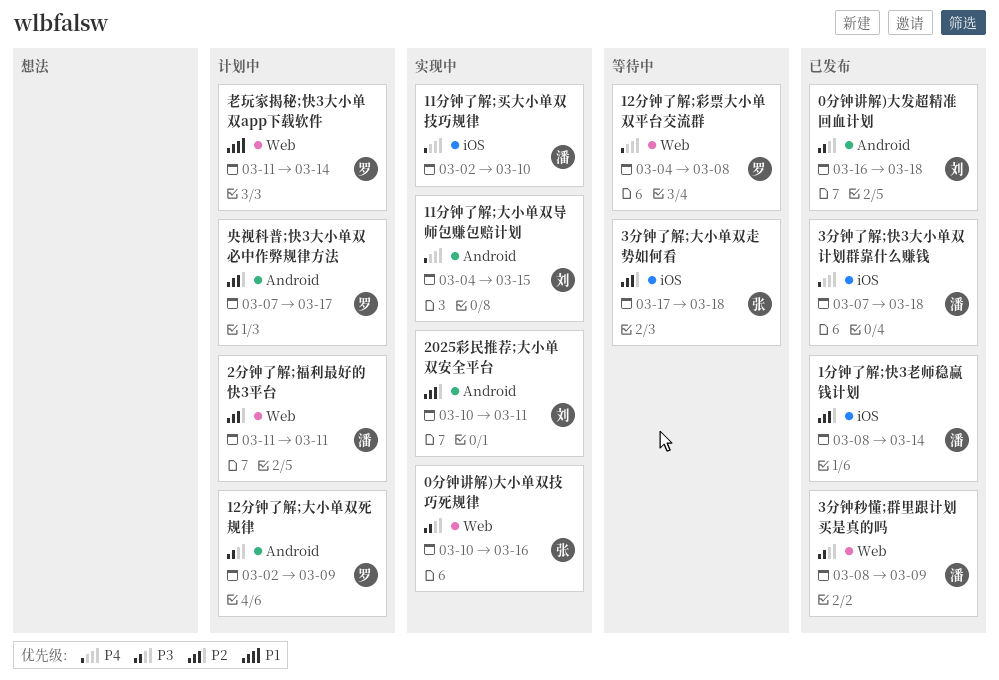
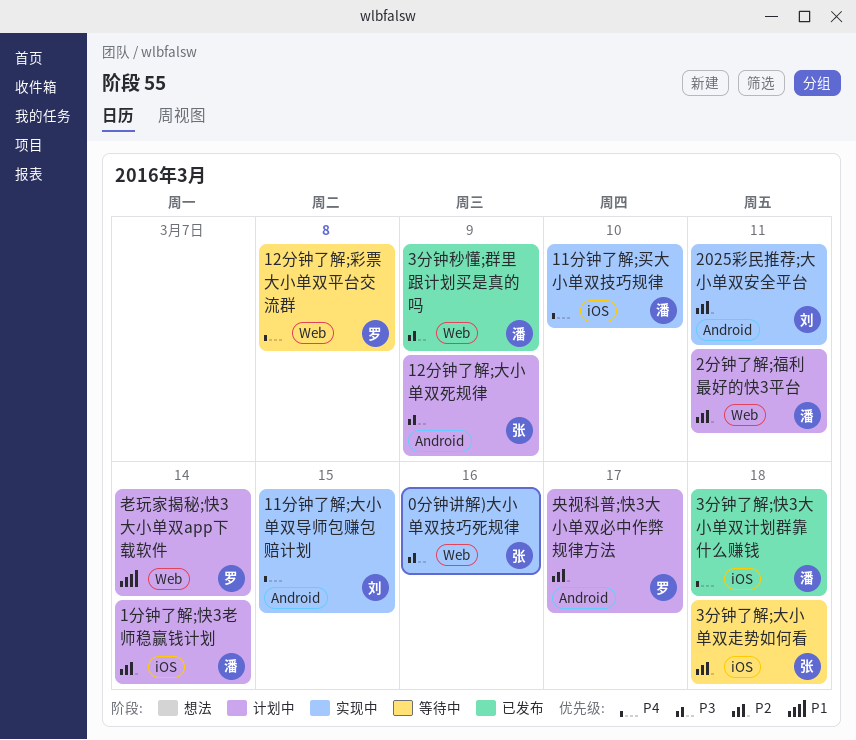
0分钟讲解)大发超精准回血计划: present -> none
12分钟了解;大小单双死规律, owner: 罗 -> 张
1分钟了解;快3老师稳赢钱计划, status: 已发布 -> 计划中

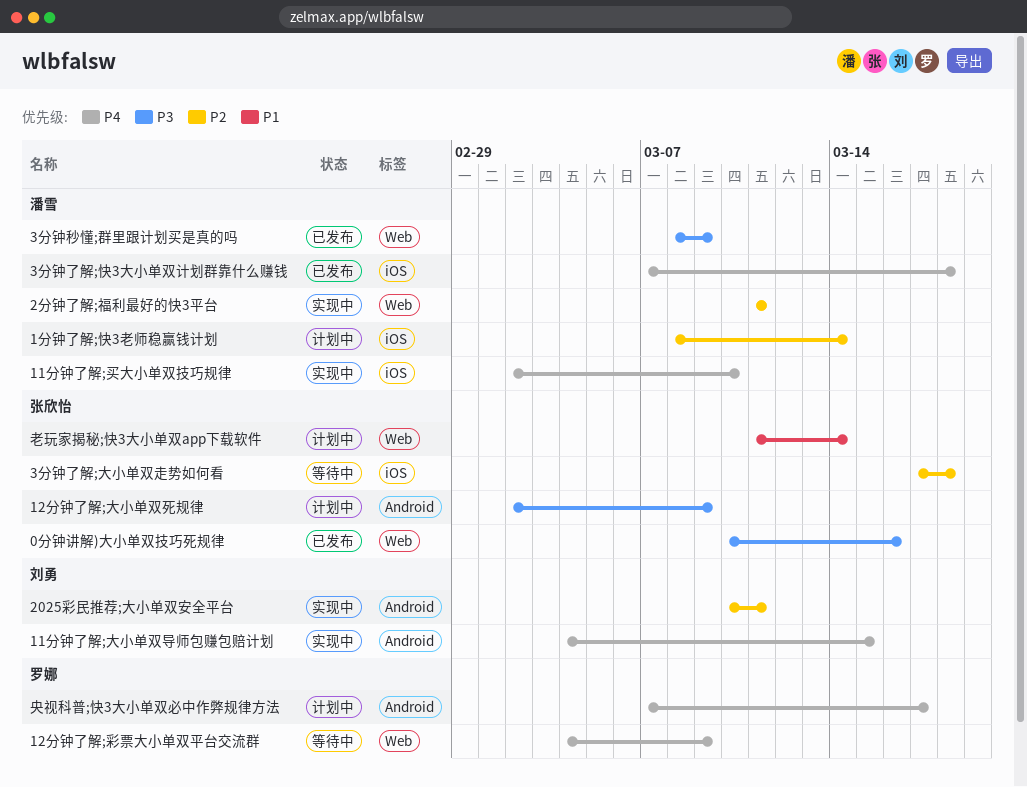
0分钟讲解)大小单双技巧死规律, status: 实现中 -> 已发布
12分钟了解;彩票大小单双平台交流群, due: Mar 8 -> Mar 9
2分钟了解;福利最好的快3平台, status: 计划中 -> 实现中
央视科普;快3大小单双必中作弊规律方法, priority: P2 -> P4
老玩家揭秘;快3大小单双app下载软件, owner: 罗娜 -> 张欣怡

